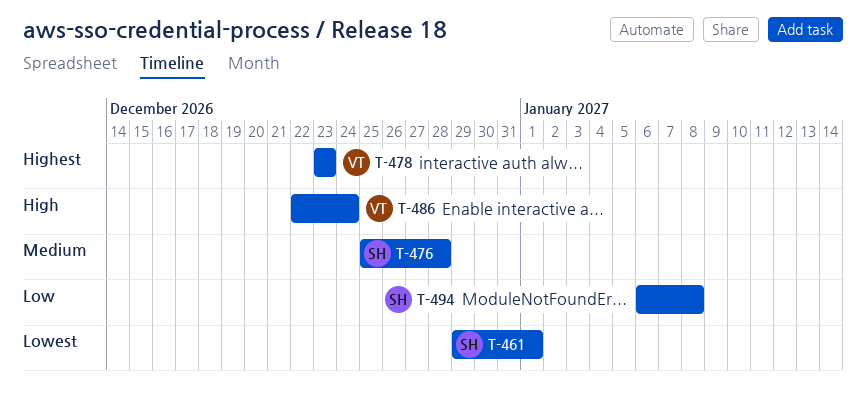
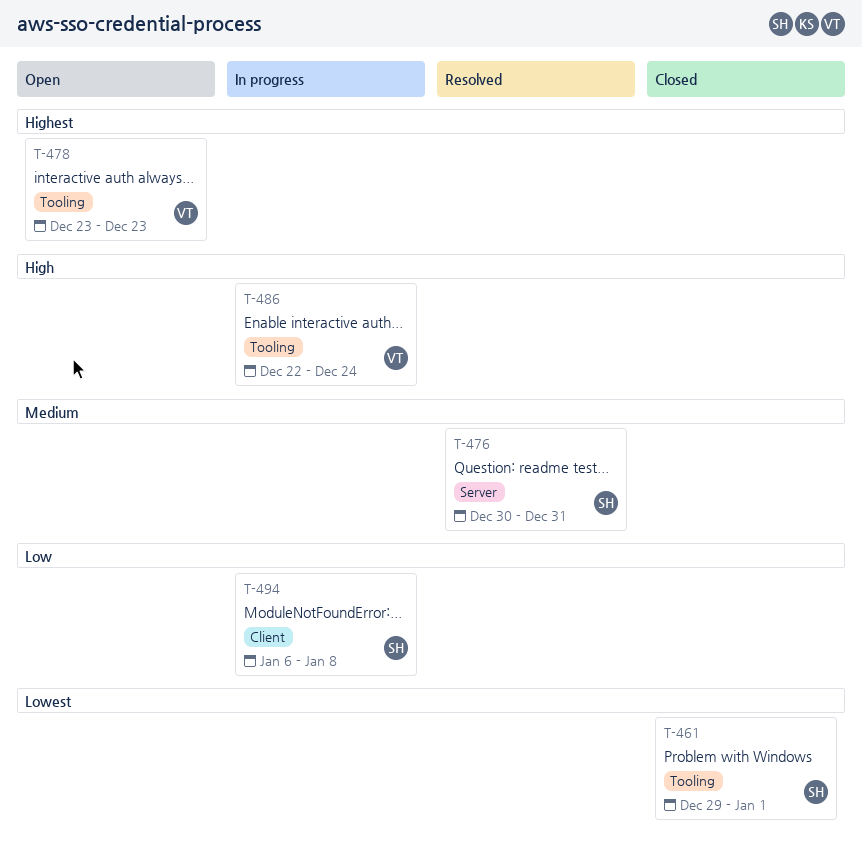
T-476, start: Dec 25 -> Dec 30
T-476, due: Dec 28 -> Dec 31

